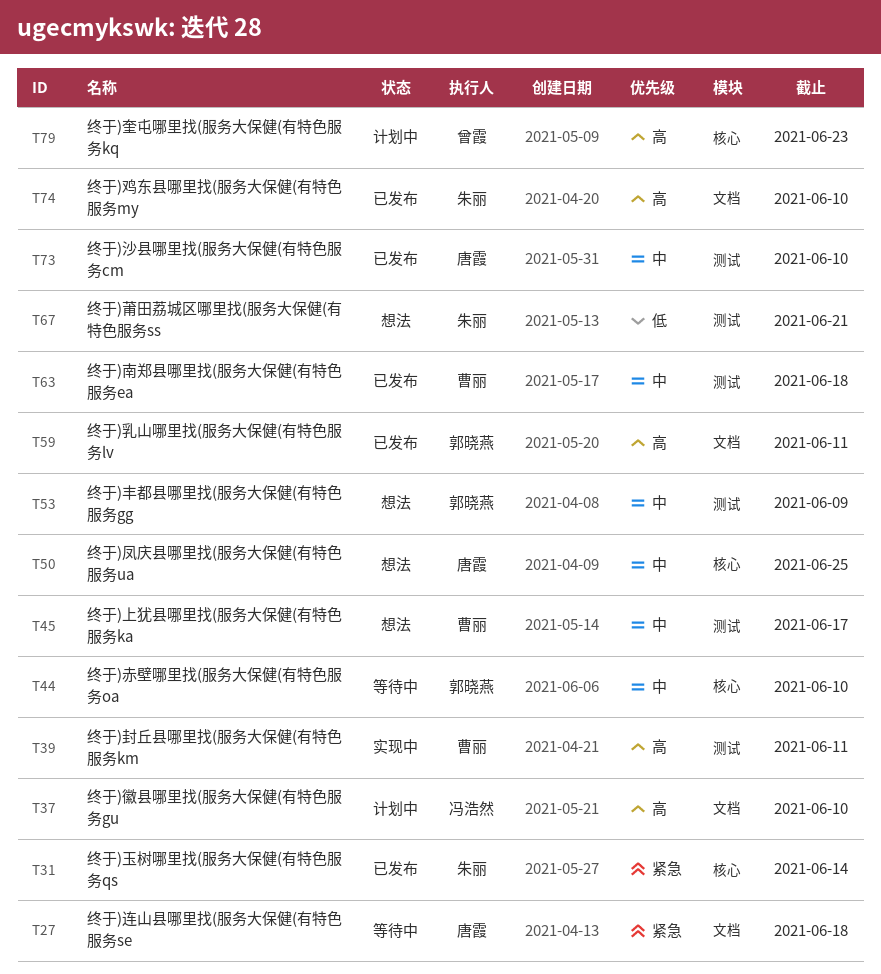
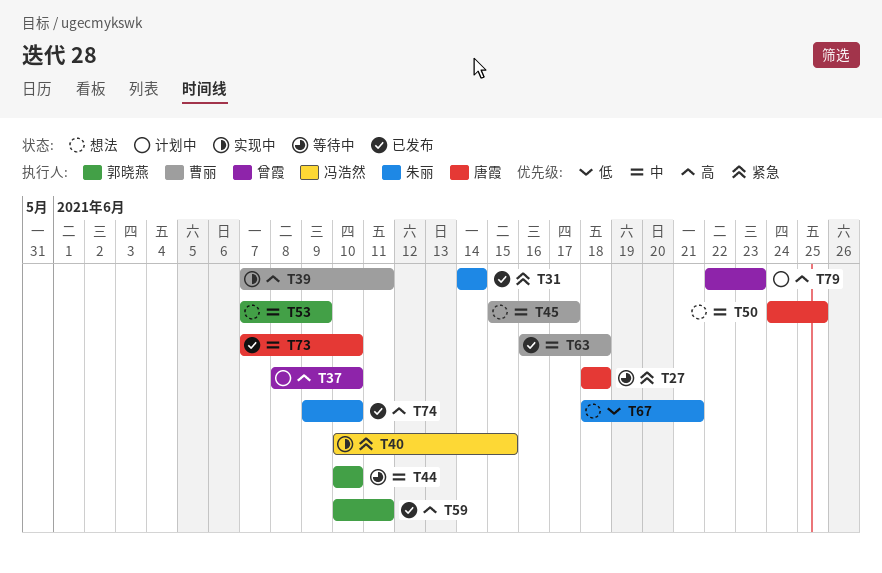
T37, owner: 冯浩然 -> 曾霞
T40: none -> present

